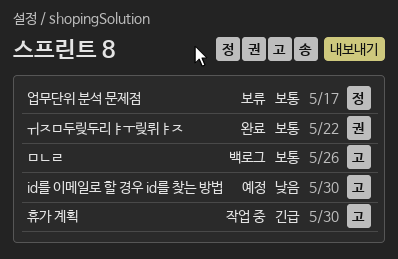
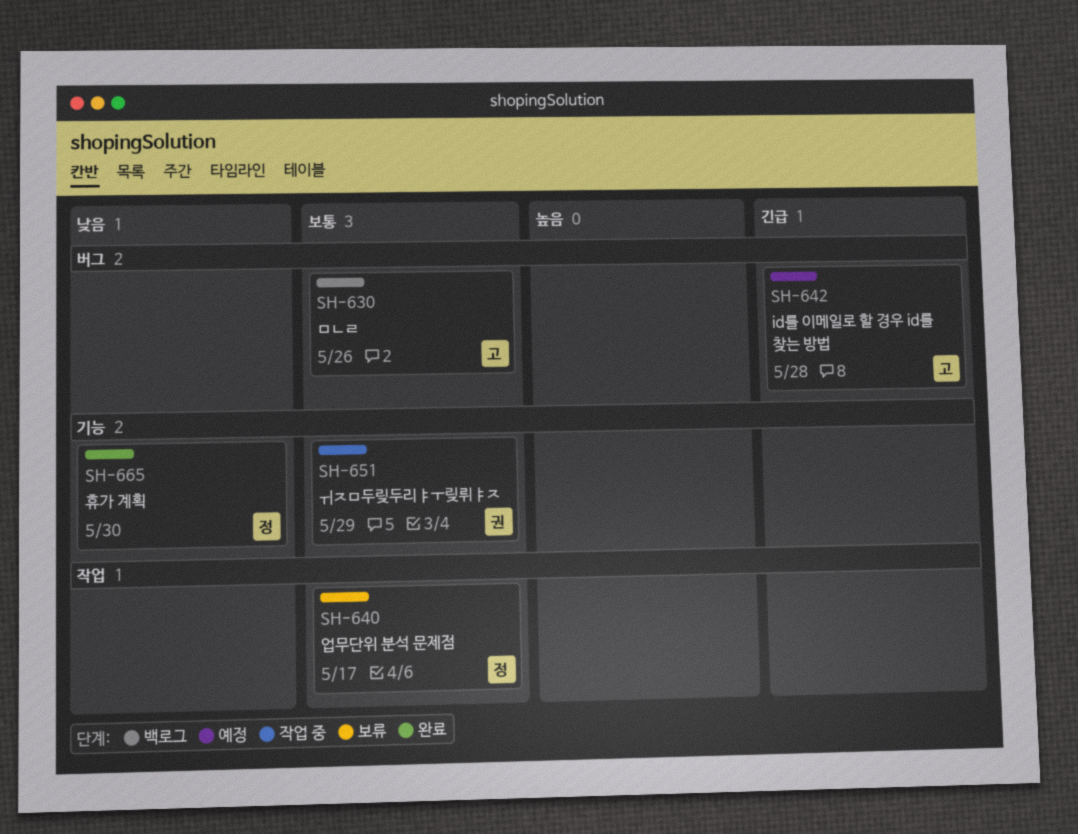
id를 이메일로 할 경우 id를 찾는 방법, priority: 낮음 -> 긴급
id를 이메일로 할 경우 id를 찾는 방법, due: May 30 -> May 28
ㅟㅈㅁ두맂두리ㅑㅜ맂뤼ㅑㅈ, status: 완료 -> 작업 중
ㅟㅈㅁ두맂두리ㅑㅜ맂뤼ㅑㅈ, due: May 22 -> May 29
휴가 계획, status: 작업 중 -> 완료
휴가 계획, owner: 고 -> 정
휴가 계획, priority: 긴급 -> 낮음

